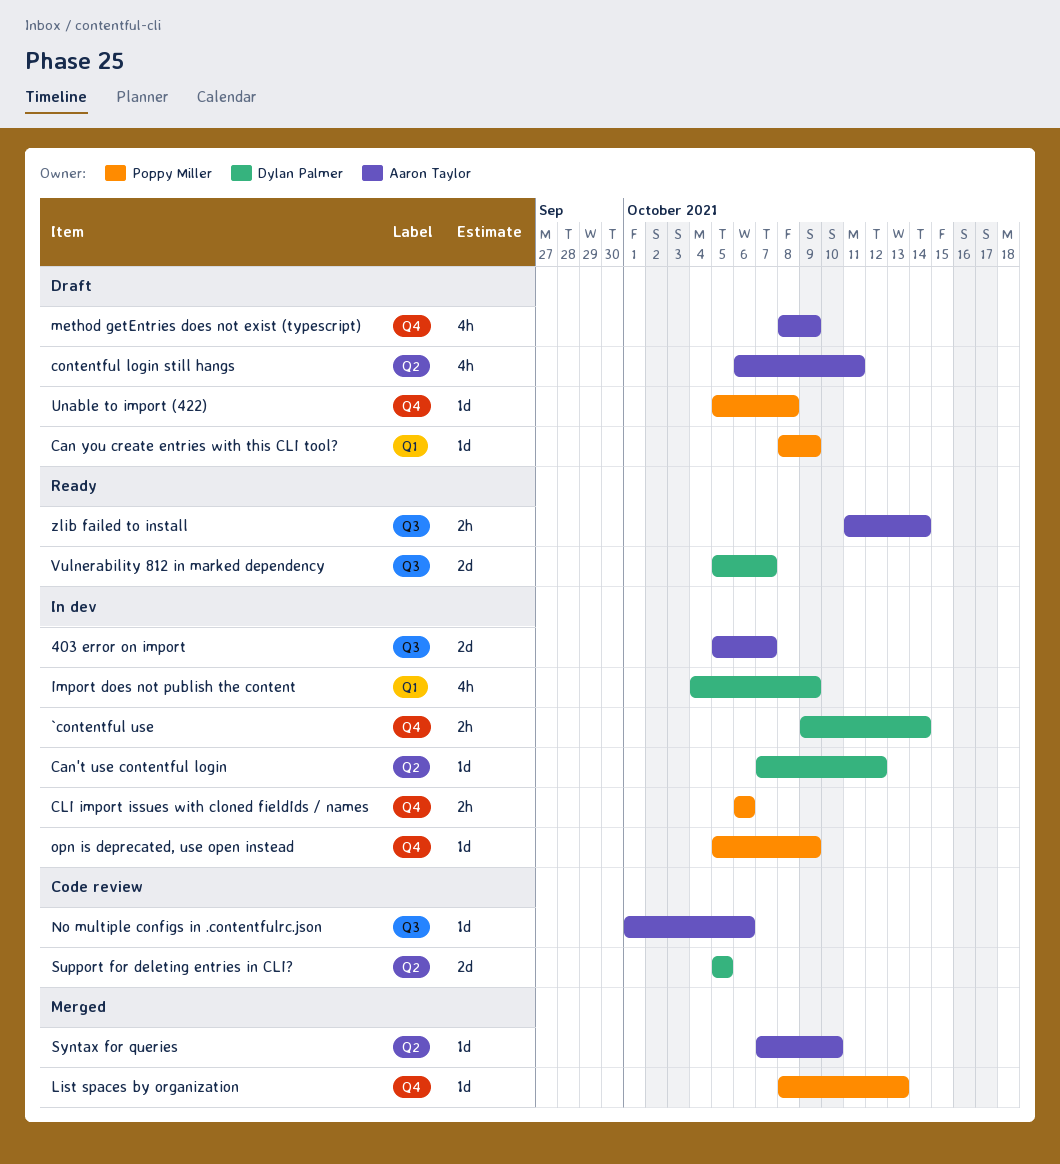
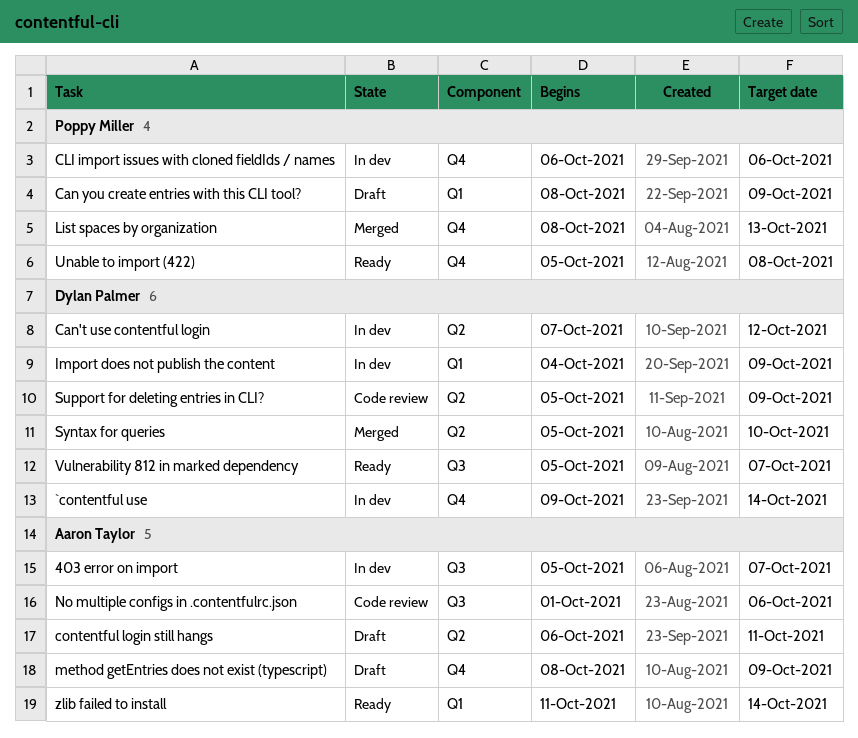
opn is deprecated, use open instead: present -> none
Support for deleting entries in CLI?, due: Oct 5 -> Oct 9
Syntax for queries, owner: Aaron Taylor -> Dylan Palmer
Syntax for queries, start: Oct 7 -> Oct 5
Unable to import (422), status: Draft -> Ready
zlib failed to install, label: Q3 -> Q1

